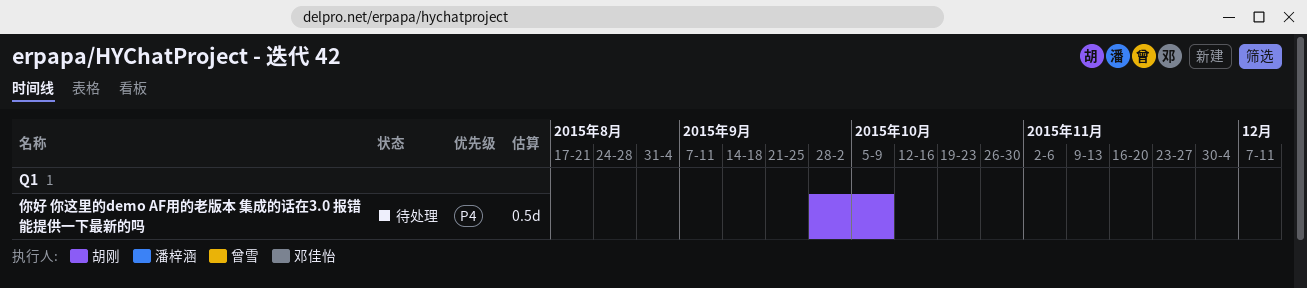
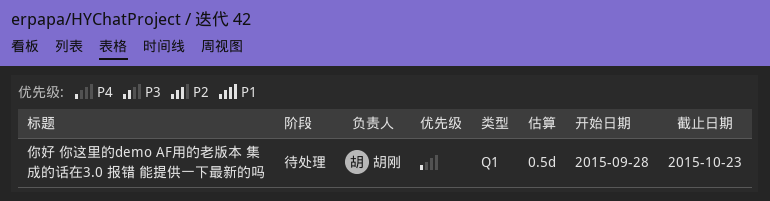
你好 你这里的demo AF用的老版本 集成的话在3.0 报错 能提供一下最新的吗, due: Oct 9 -> Oct 23

